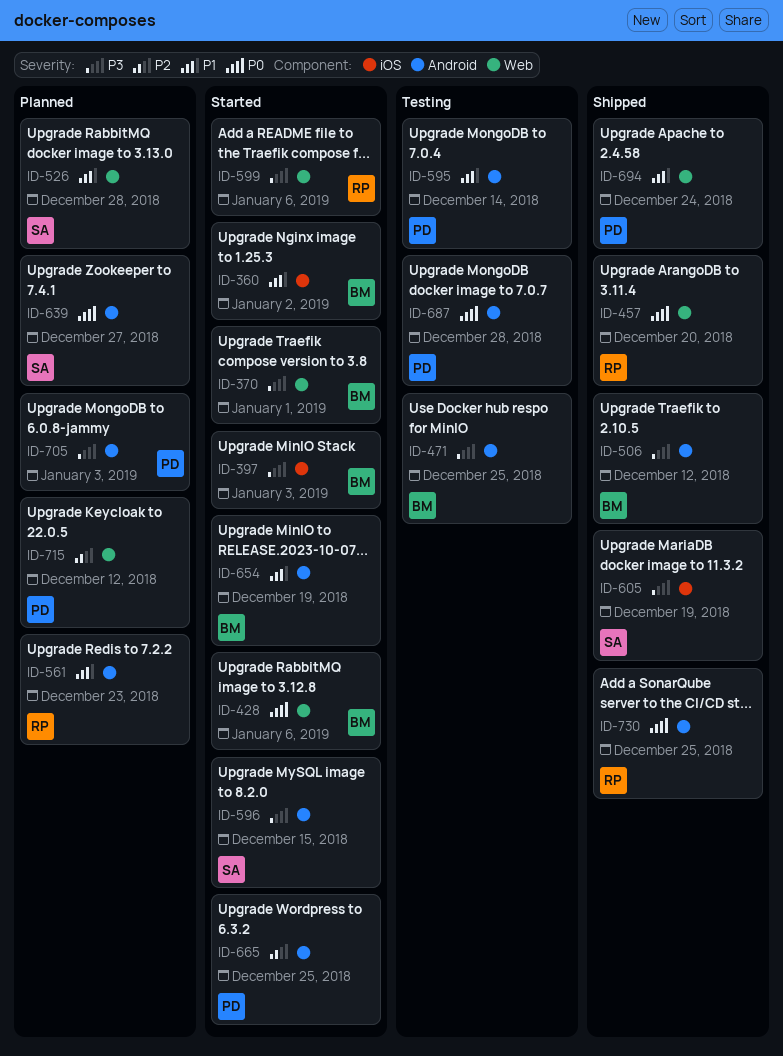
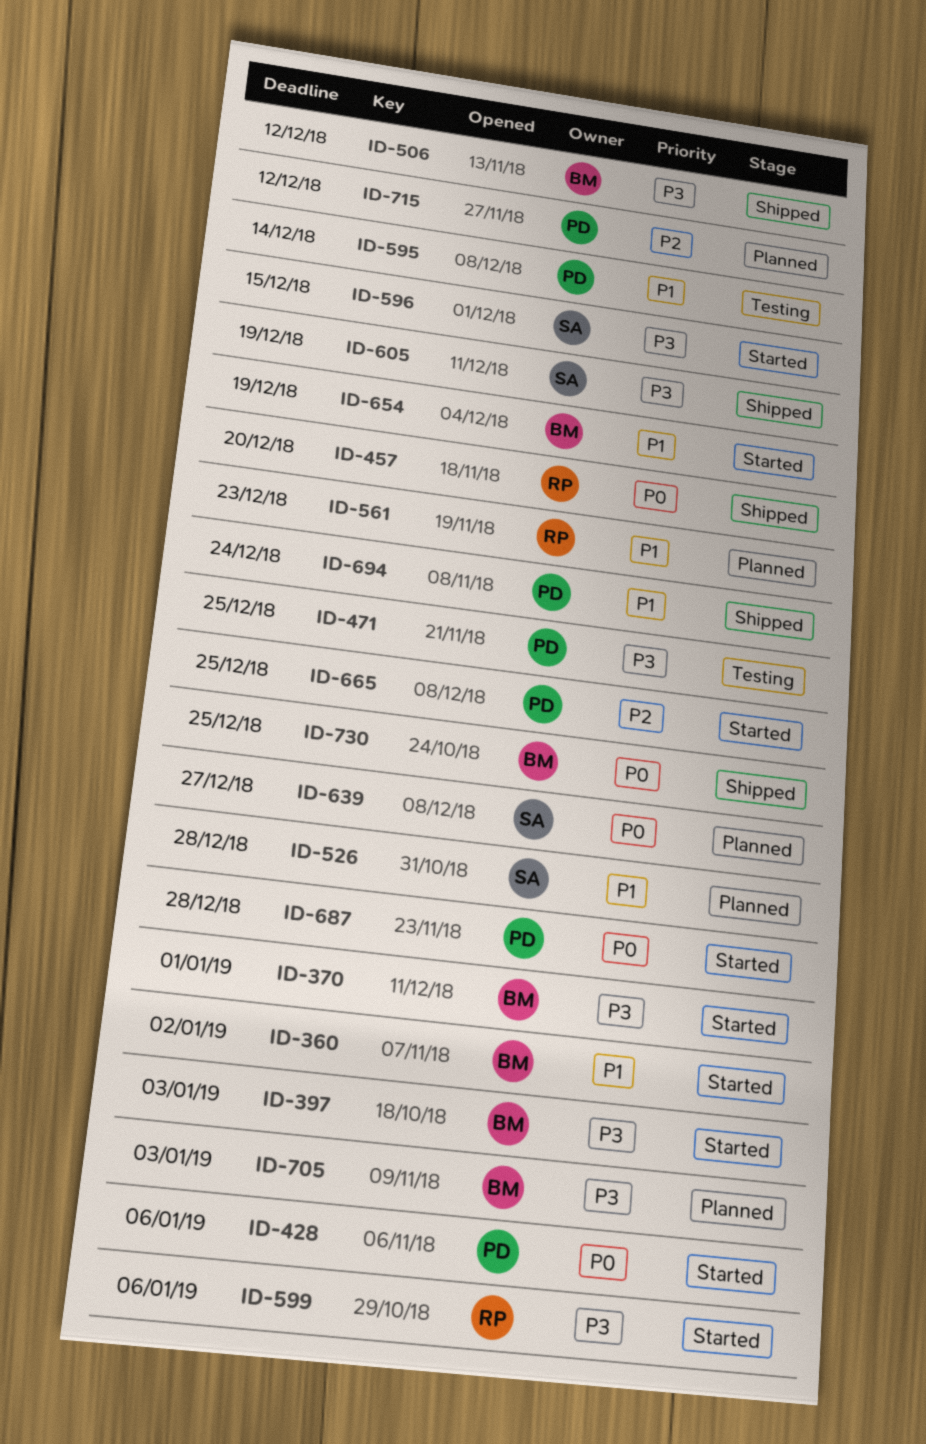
ID-428, owner: BM -> PD
ID-471, owner: BM -> PD
ID-687, status: Testing -> Started
ID-705, owner: PD -> BM
ID-730, owner: RP -> BM

